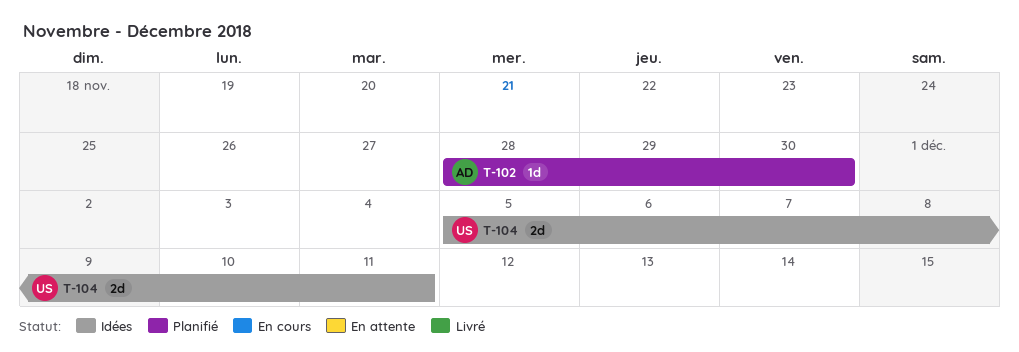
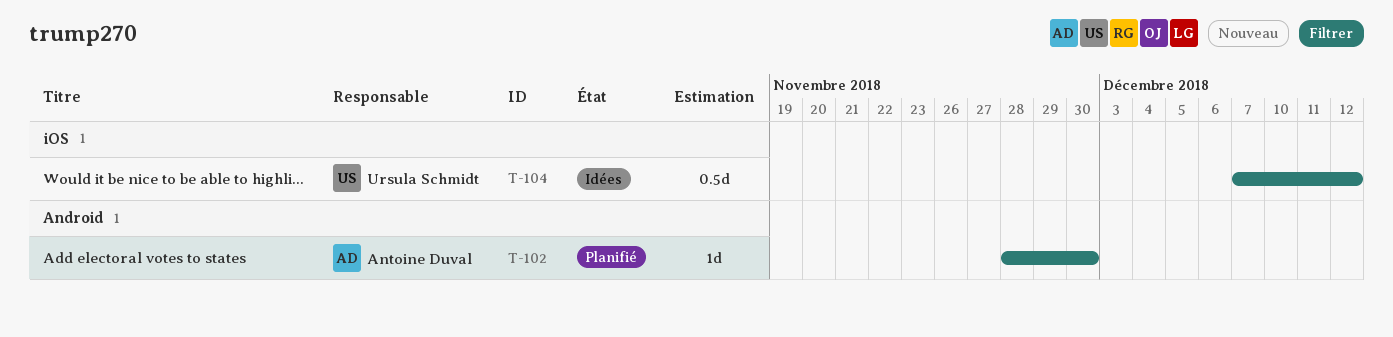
T-104, estimate: 2d -> 0.5d
T-104, start: Dec 5 -> Dec 7
T-104, due: Dec 11 -> Dec 12

